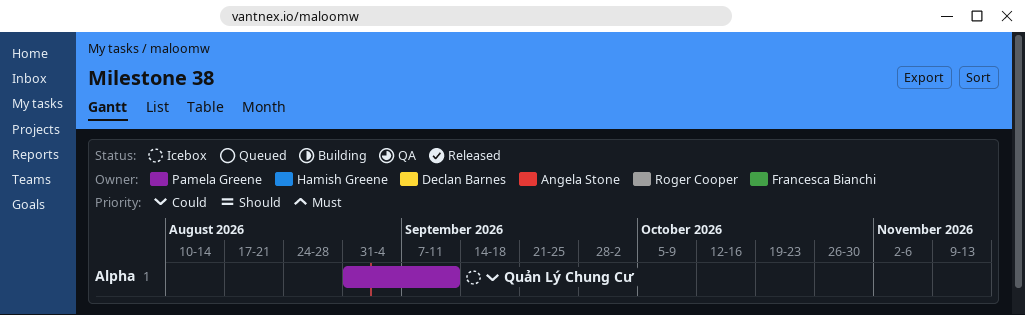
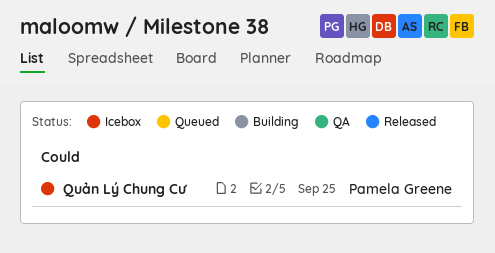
Quản Lý Chung Cư, due: Sep 11 -> Sep 25

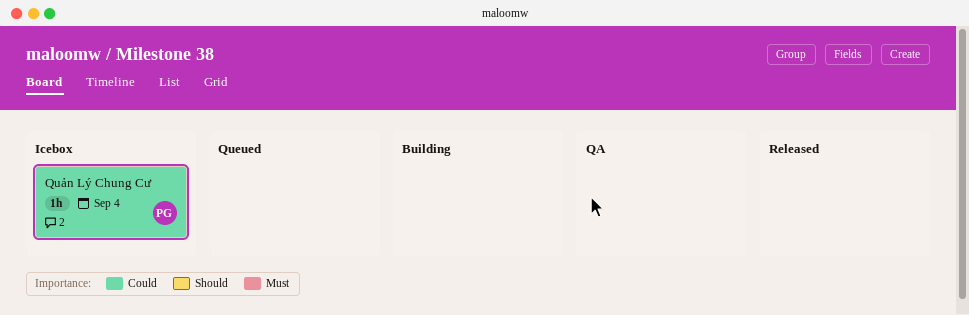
Quản Lý Chung Cư, due: Sep 25 -> Sep 4

